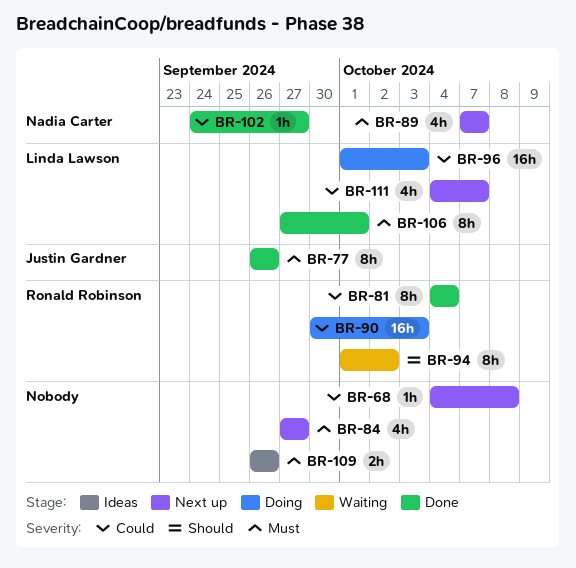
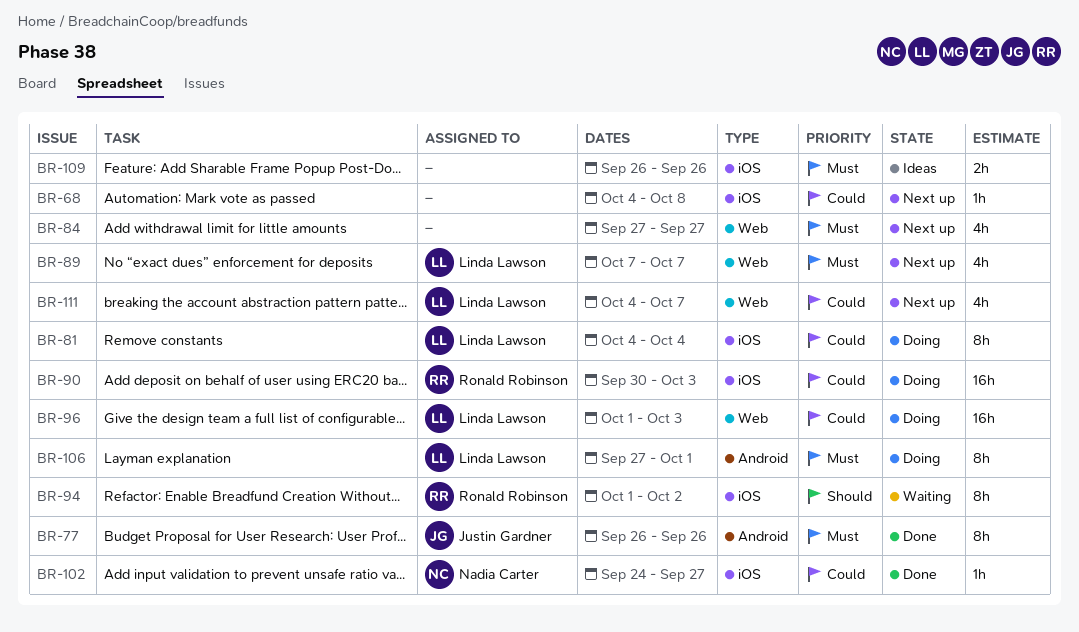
BR-81, status: Done -> Doing
BR-81, owner: Ronald Robinson -> Linda Lawson
BR-89, owner: Nadia Carter -> Linda Lawson
BR-106, status: Done -> Doing

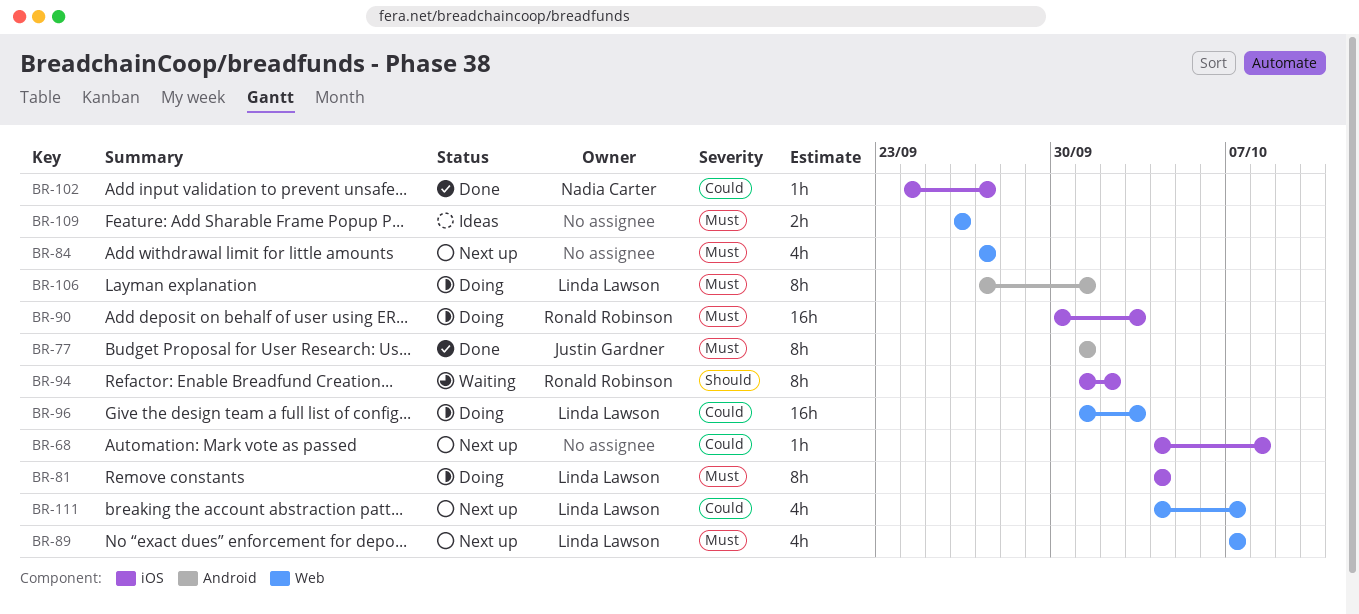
BR-77, start: Sep 26 -> Oct 1
BR-77, due: Sep 26 -> Oct 1
BR-81, priority: Could -> Must
BR-90, priority: Could -> Must
BR-109, label: iOS -> Web

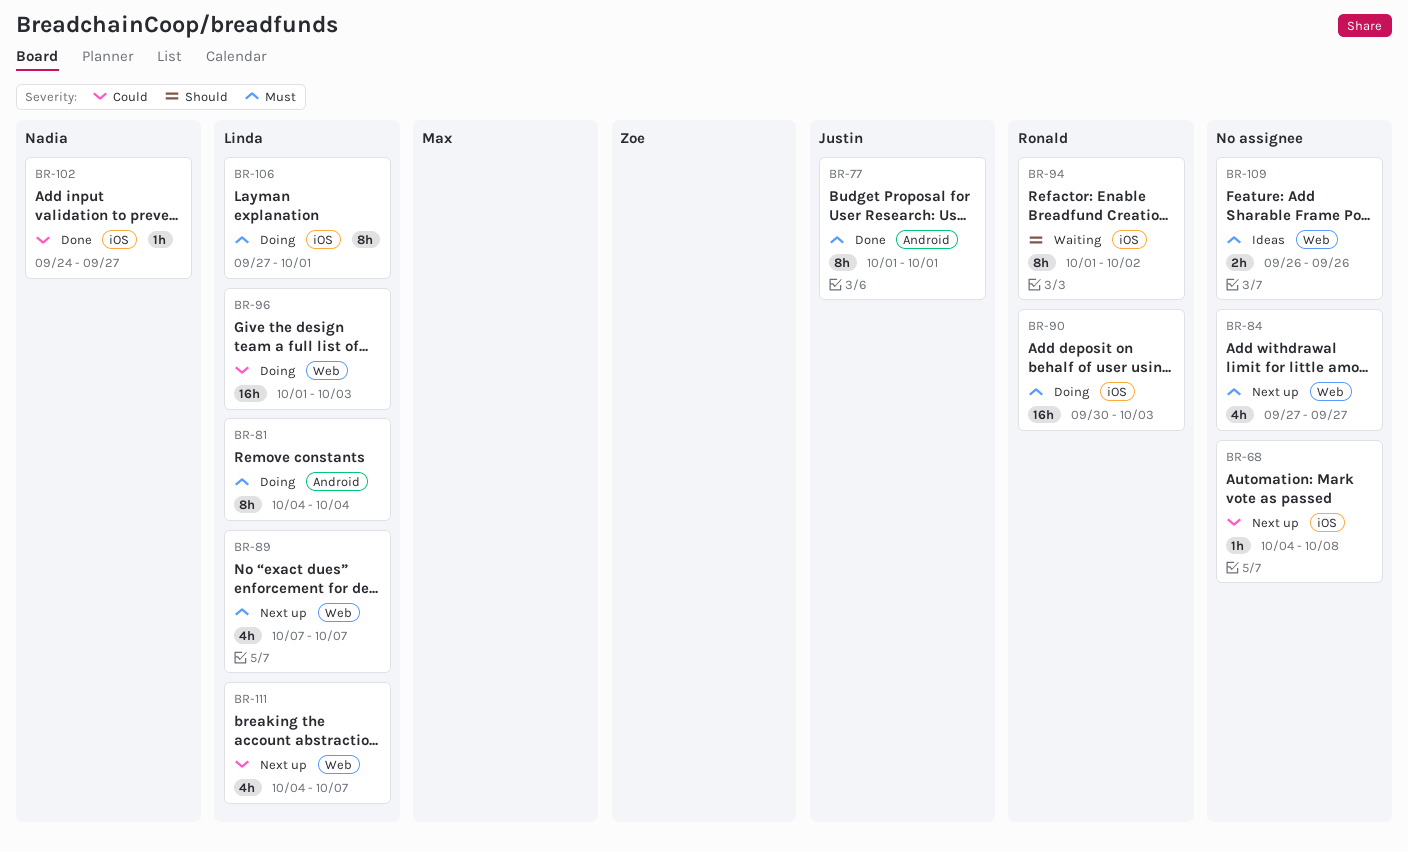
BR-81, label: iOS -> Android
BR-106, label: Android -> iOS

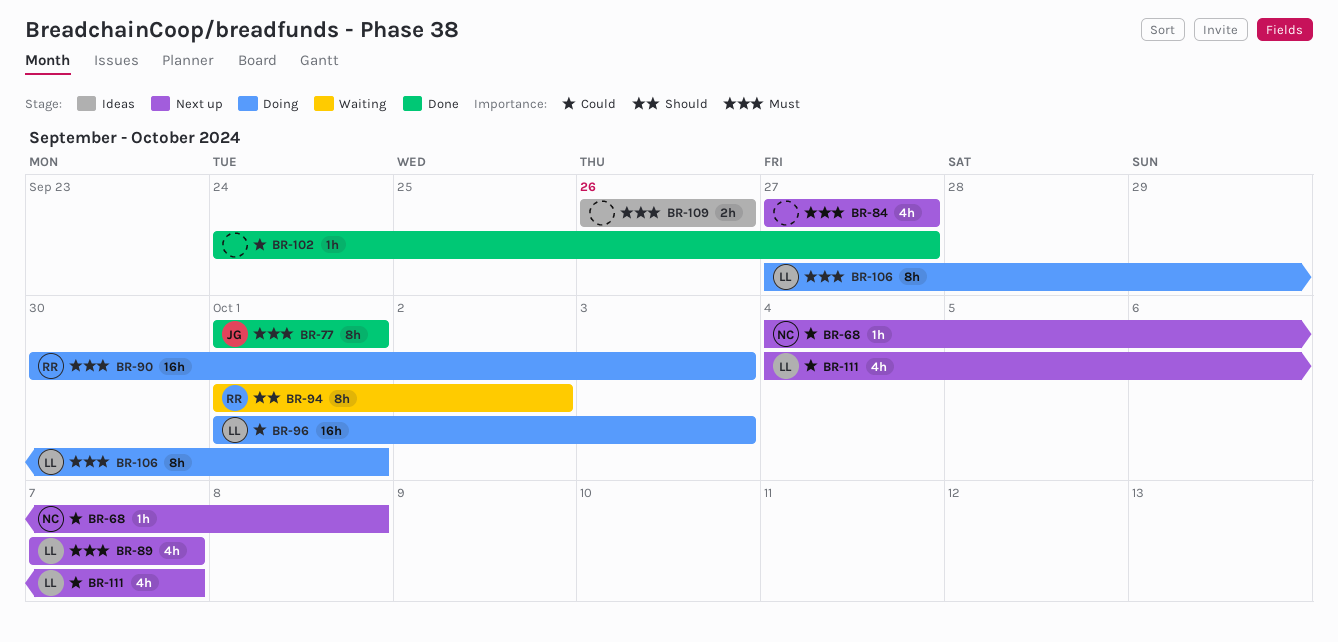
BR-68, owner: none -> Nadia
BR-81: present -> none
BR-102, owner: Nadia -> none

